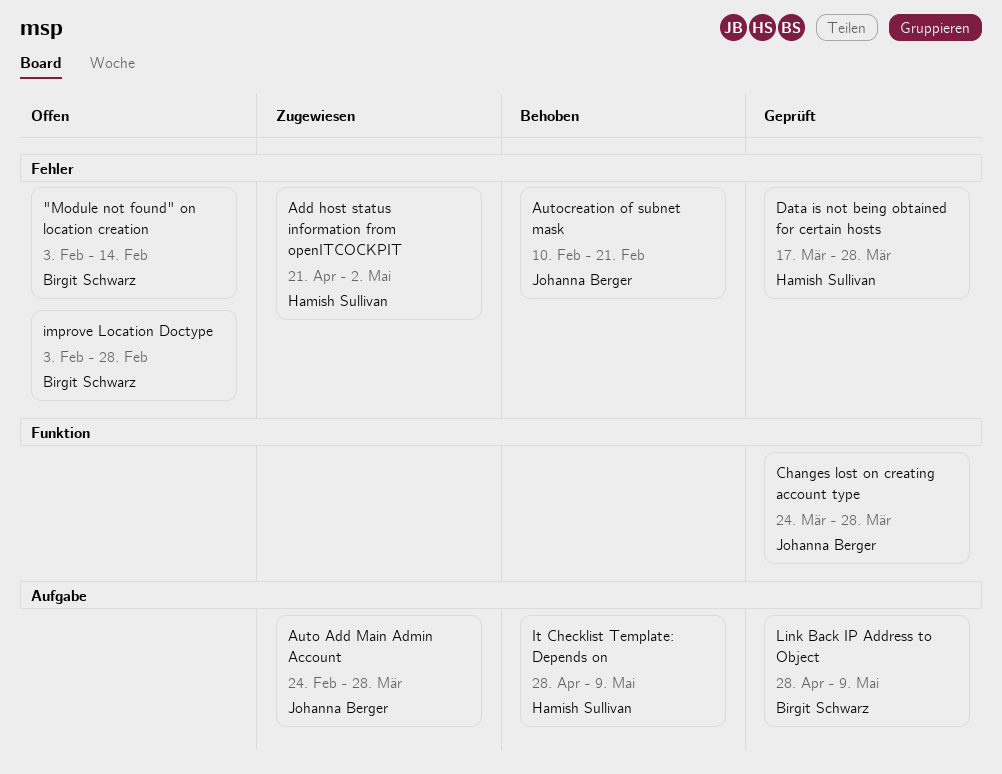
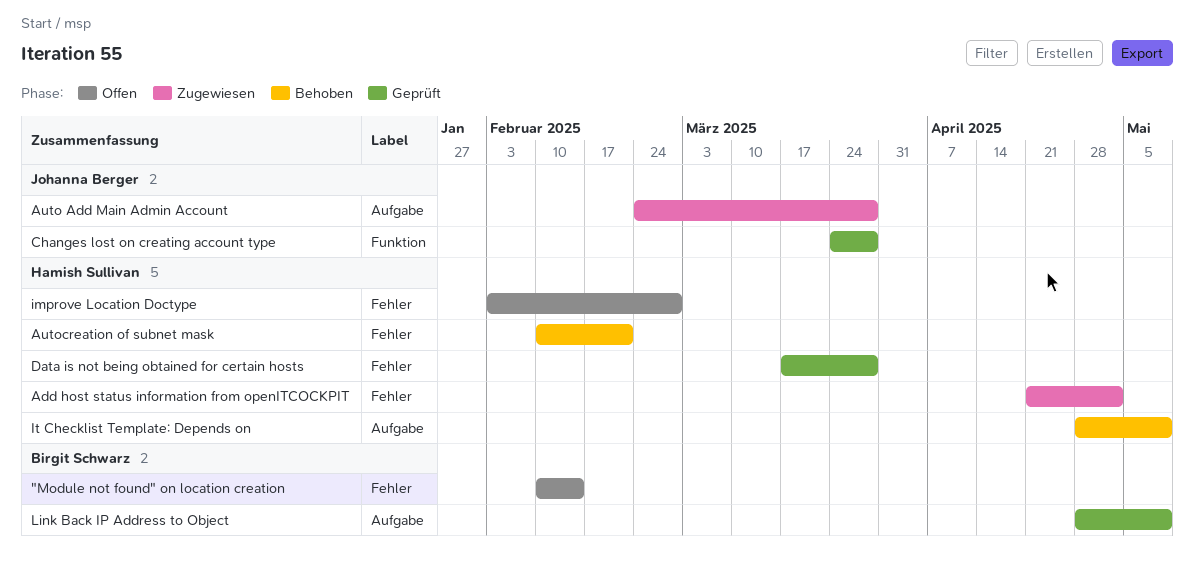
"Module not found" on location creation, start: Feb 3 -> Feb 10
Autocreation of subnet mask, owner: Johanna Berger -> Hamish Sullivan
improve Location Doctype, owner: Birgit Schwarz -> Hamish Sullivan

